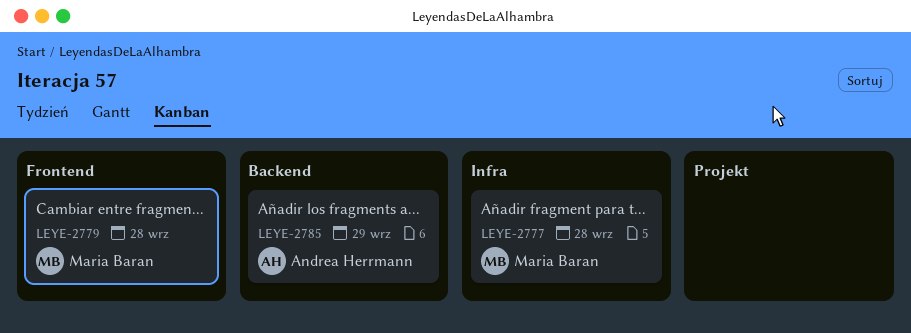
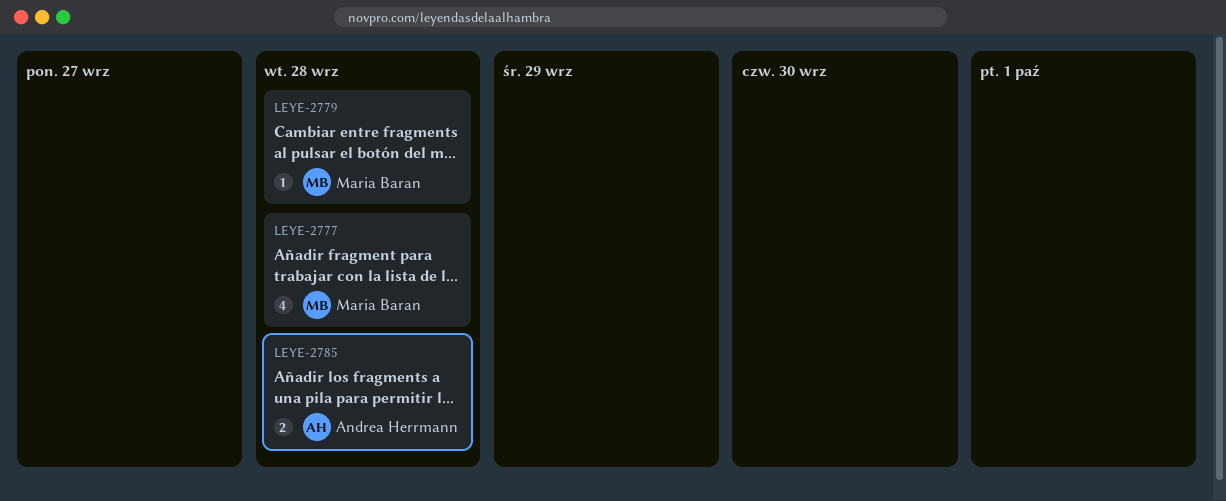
LEYE-2785, due: Sep 29 -> Sep 28

